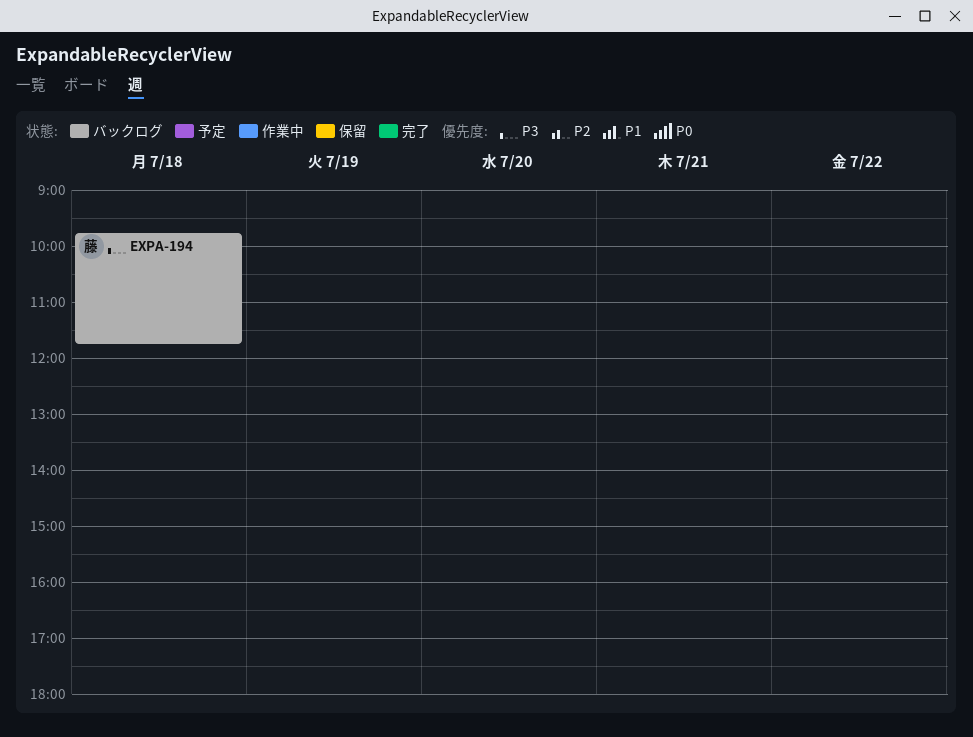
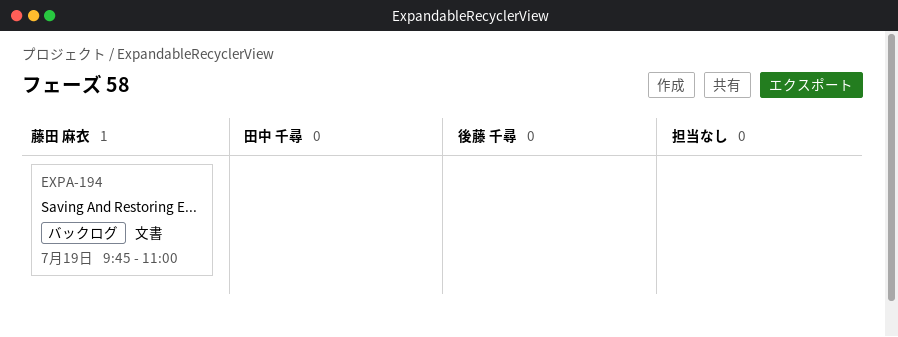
EXPA-194, day: Jul 18 -> Jul 19
EXPA-194, ends: 11:45 -> 11:00

